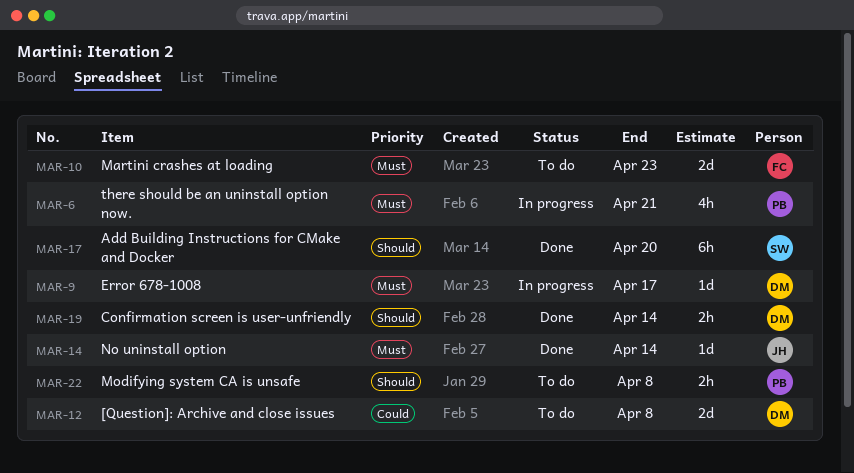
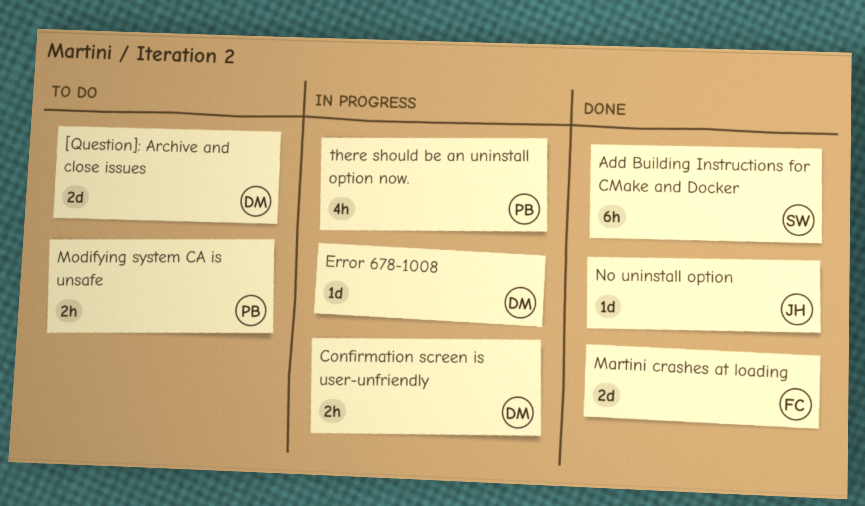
Confirmation screen is user-unfriendly, status: Done -> In progress
Martini crashes at loading, status: To do -> Done

